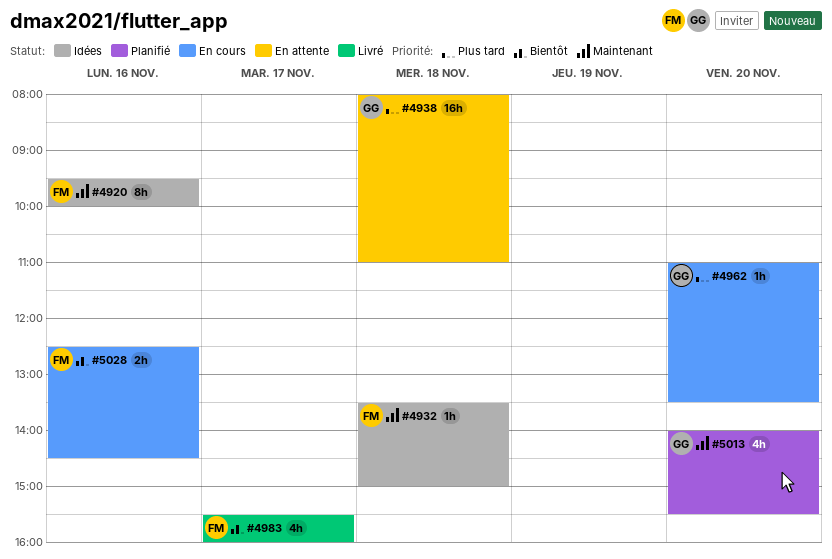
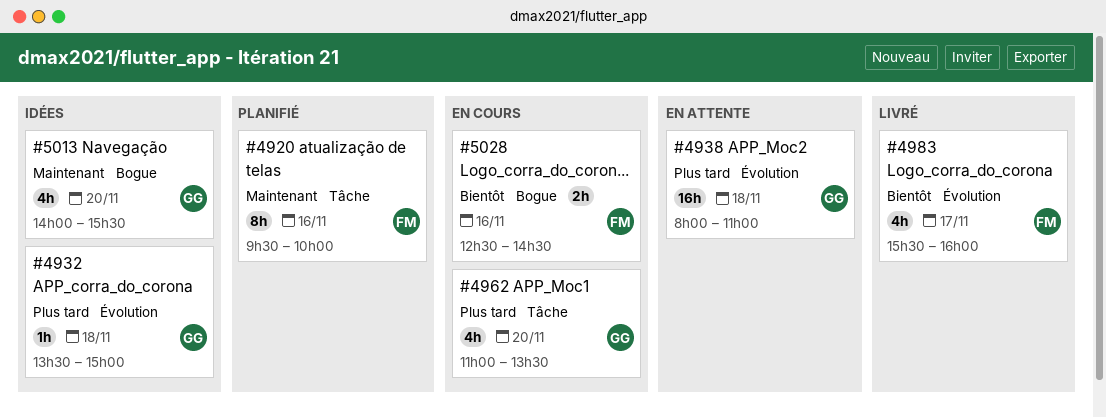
#4920, status: Idées -> Planifié
#4932, owner: FM -> GG
#4932, priority: Maintenant -> Plus tard
#4962, estimate: 1h -> 4h
#5013, status: Planifié -> Idées

